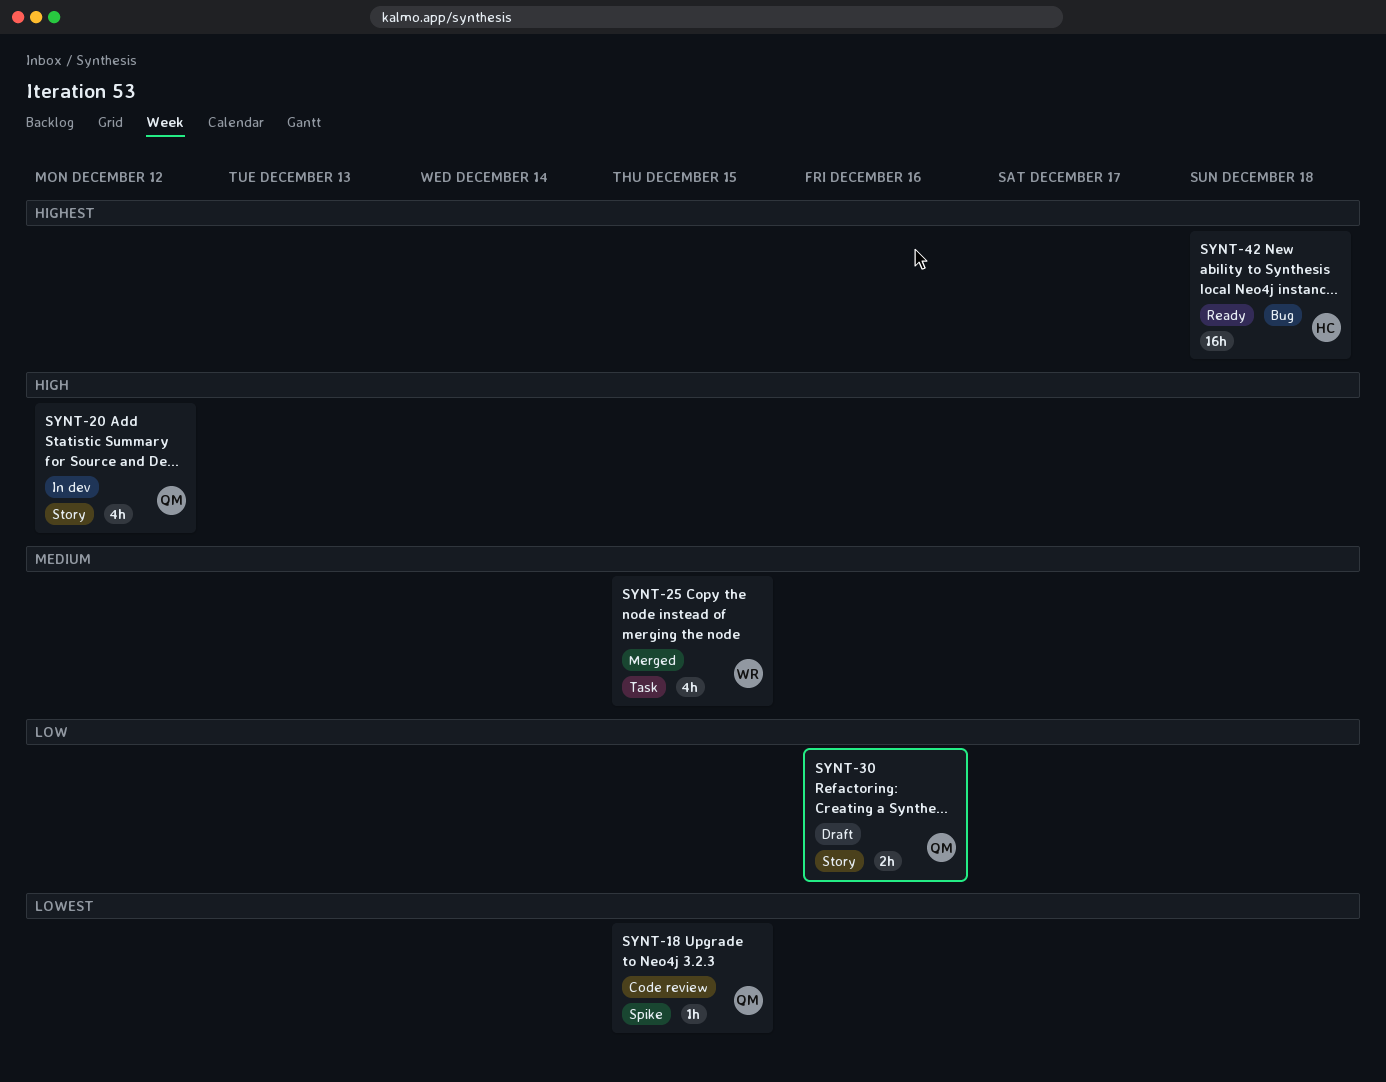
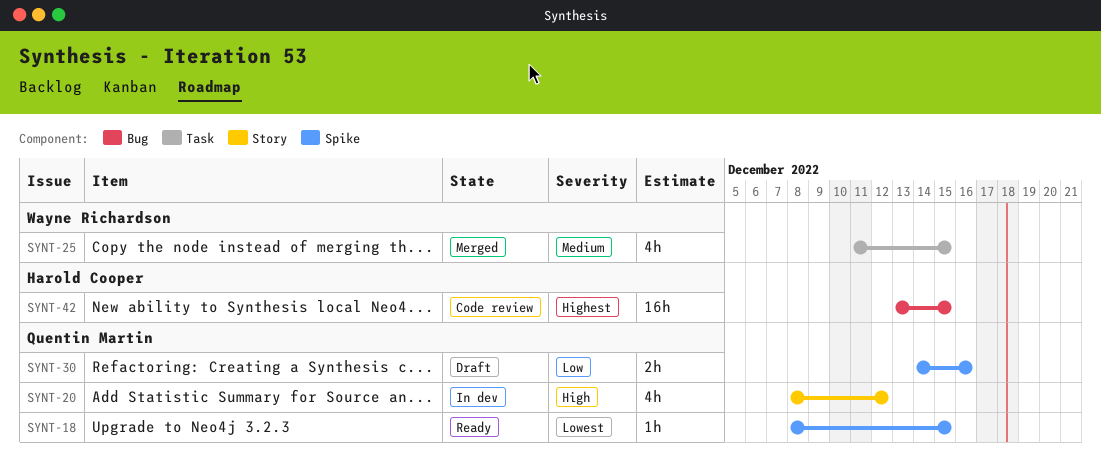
SYNT-18, status: Code review -> Ready
SYNT-30, label: Story -> Spike
SYNT-42, status: Ready -> Code review
SYNT-42, due: Dec 18 -> Dec 15

